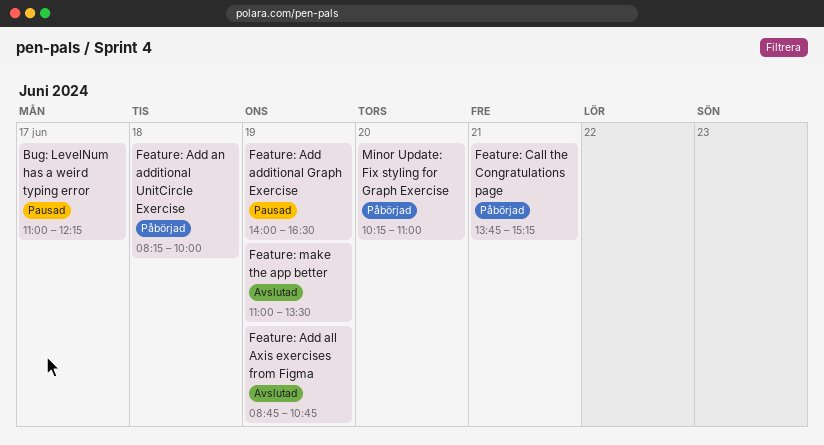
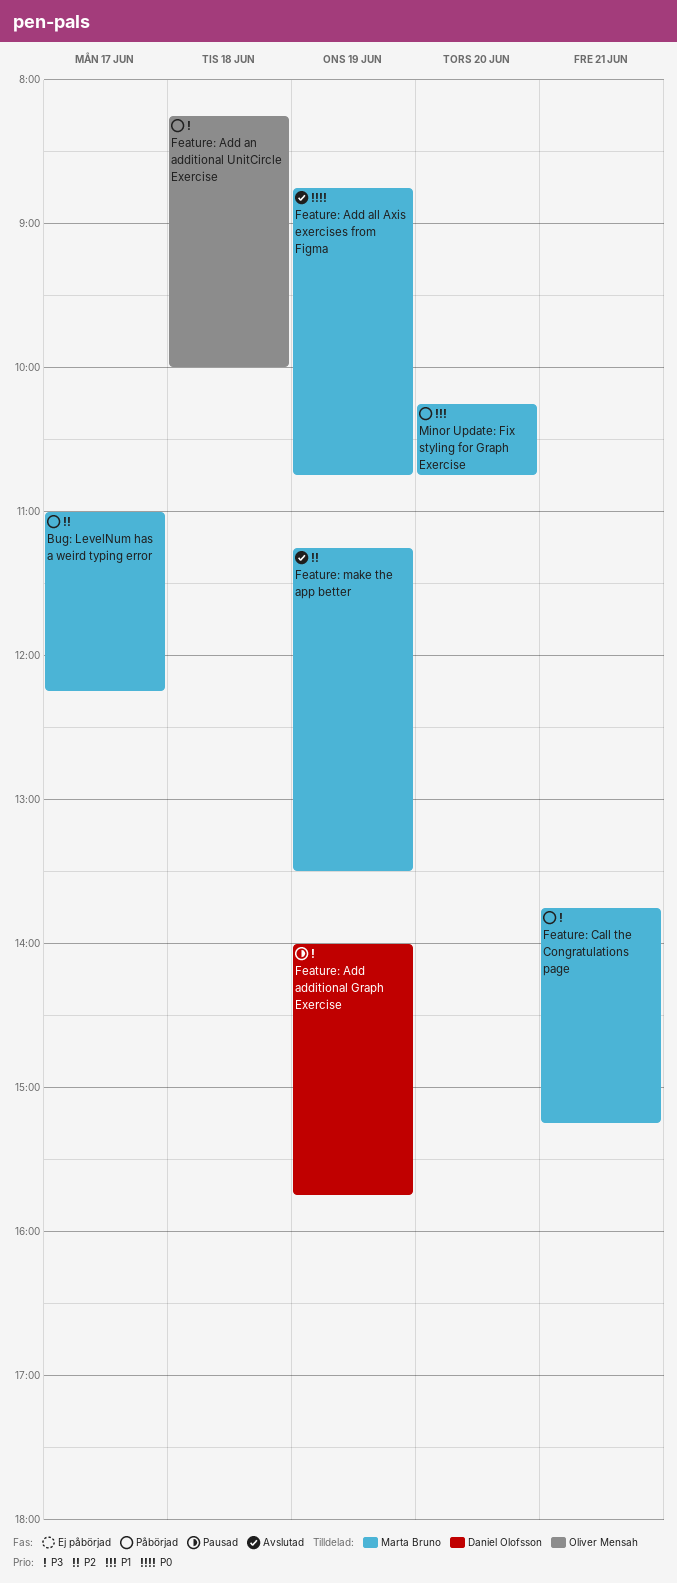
Bug: LevelNum has a weird typing error, status: Pausad -> Påbörjad
Feature: Add additional Graph Exercise, ends: 16:30 -> 15:45
Feature: make the app better, begins: 11:00 -> 11:15
Minor Update: Fix styling for Graph Exercise, ends: 11:00 -> 10:45

